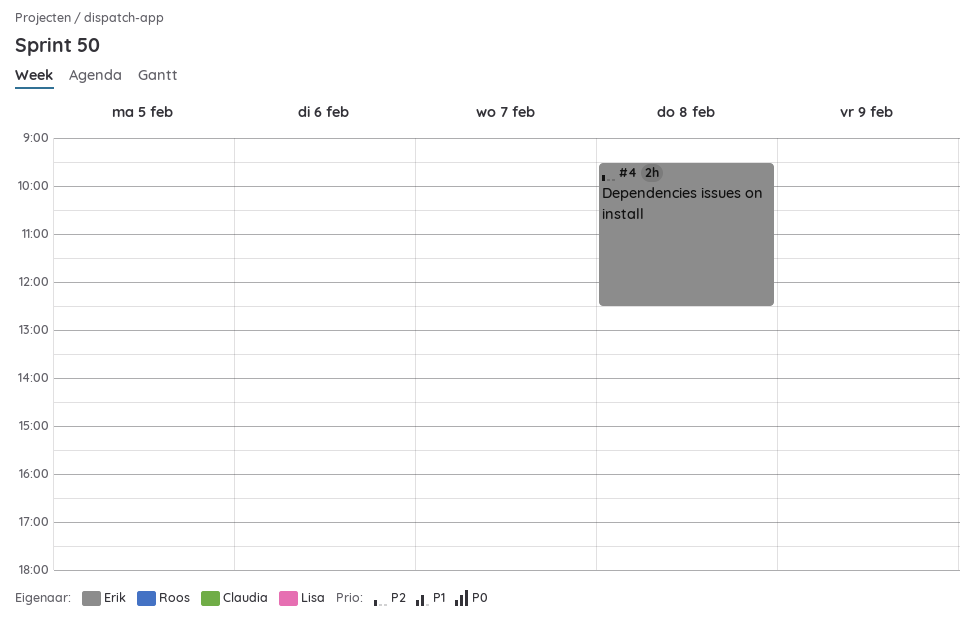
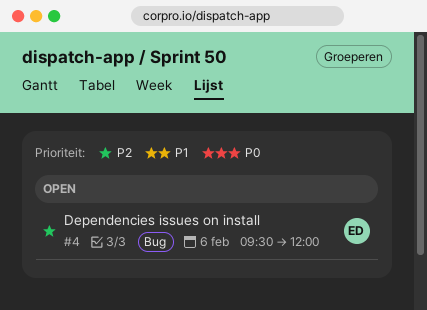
#4, day: Feb 8 -> Feb 6
#4, ends: 12:30 -> 12:00

